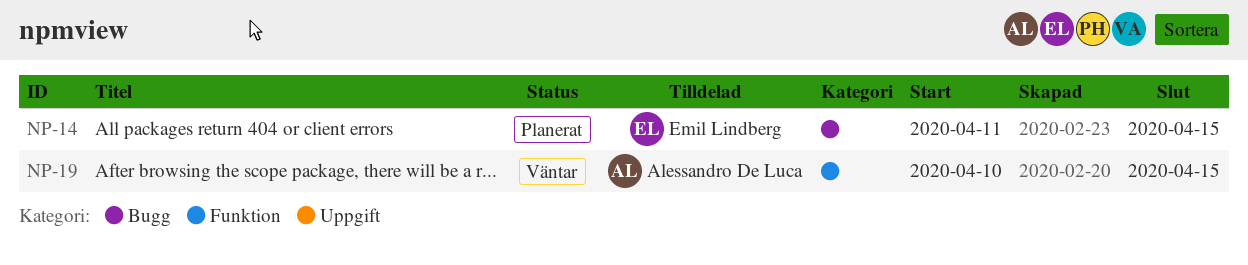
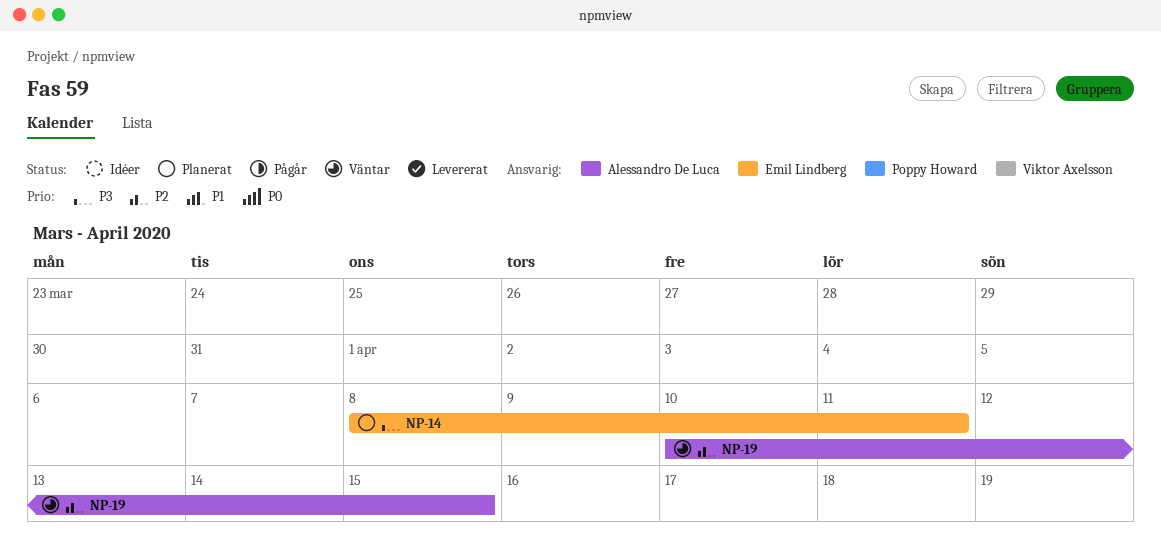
NP-14, start: Apr 11 -> Apr 8
NP-14, due: Apr 15 -> Apr 11

